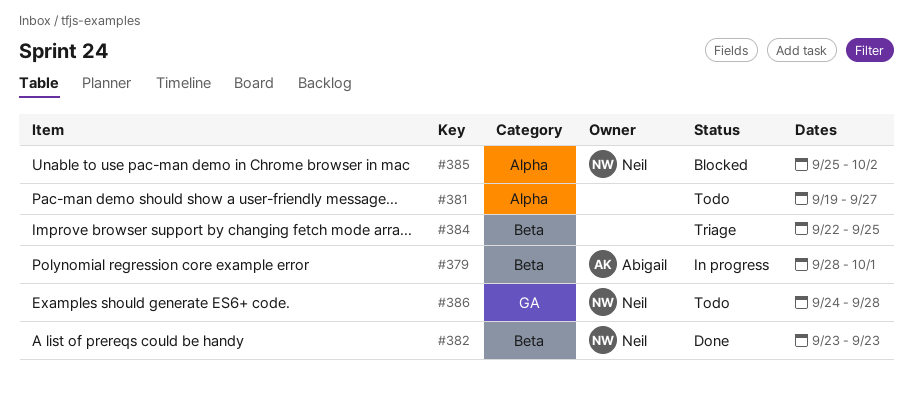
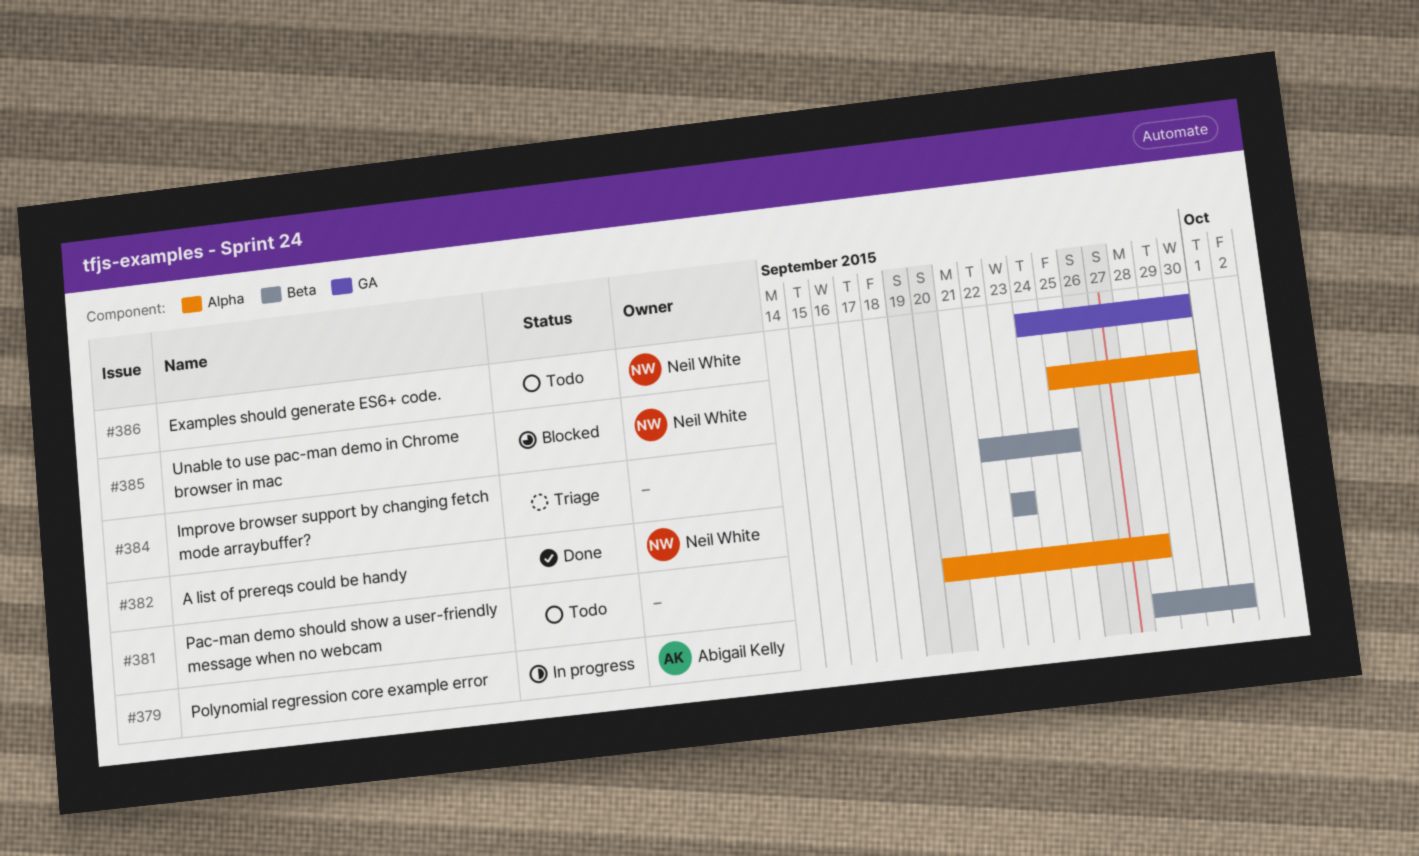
#381, start: Sep 19 -> Sep 20
#381, due: Sep 27 -> Sep 28
#385, due: Oct 2 -> Sep 30
#386, due: Sep 28 -> Sep 30

